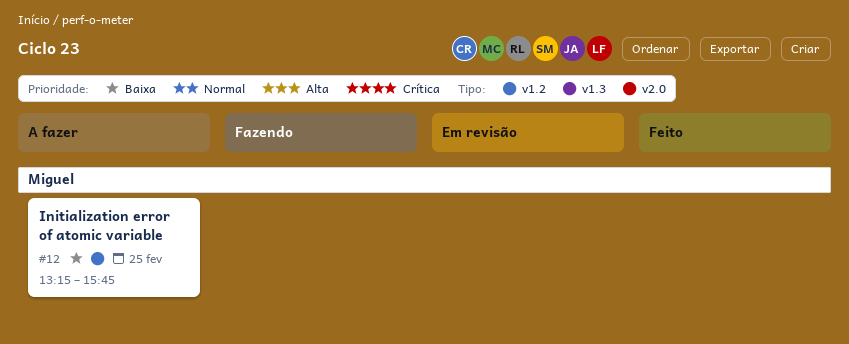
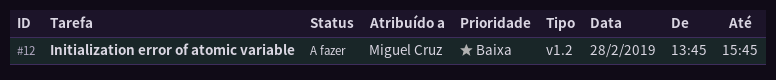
#12, day: Feb 25 -> Feb 28
#12, begins: 13:15 -> 13:45

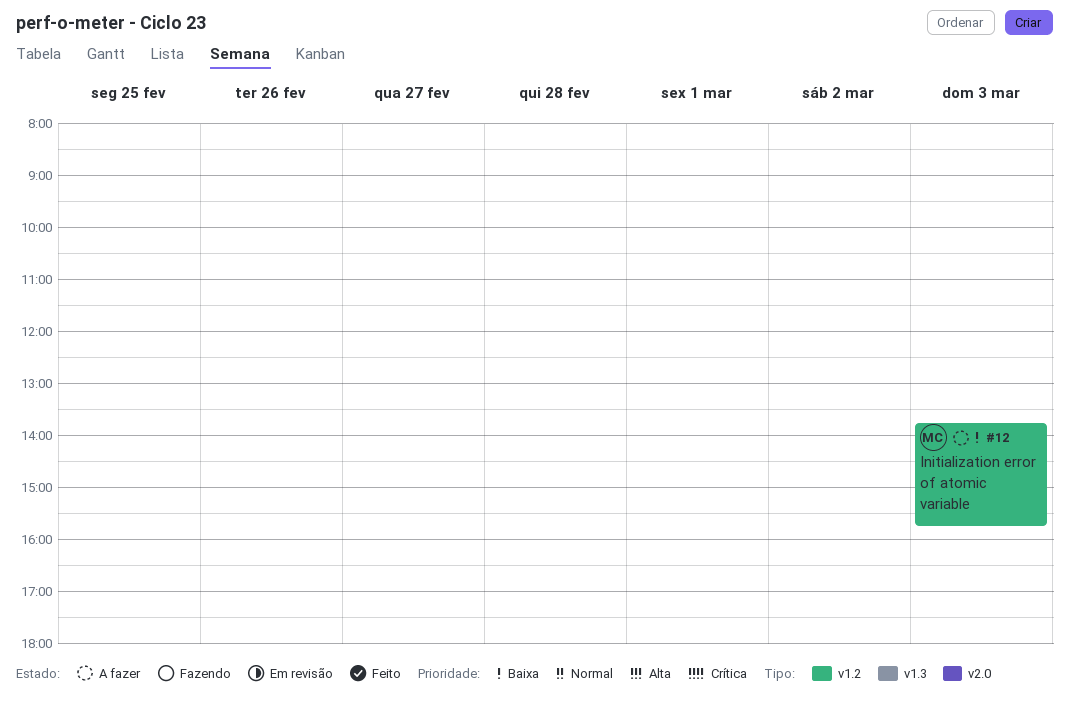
#12, day: Feb 28 -> Mar 3

